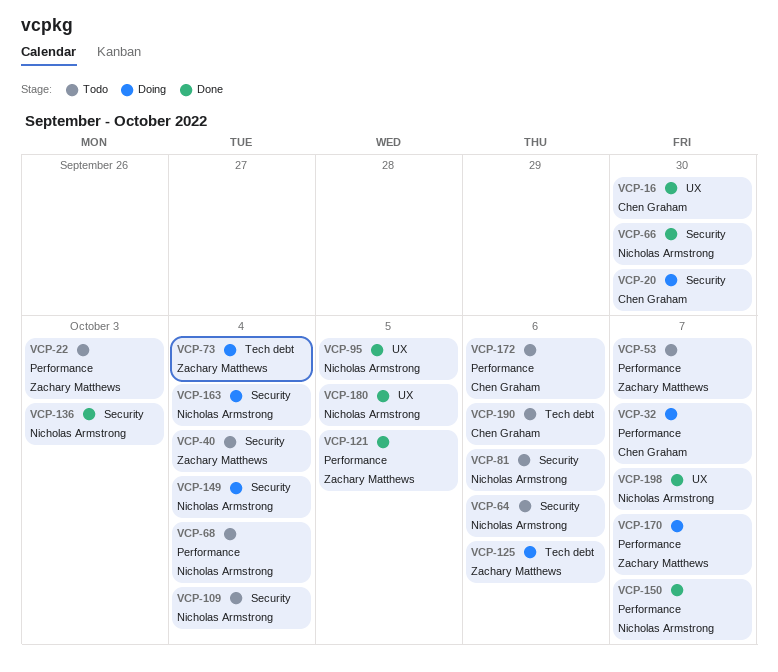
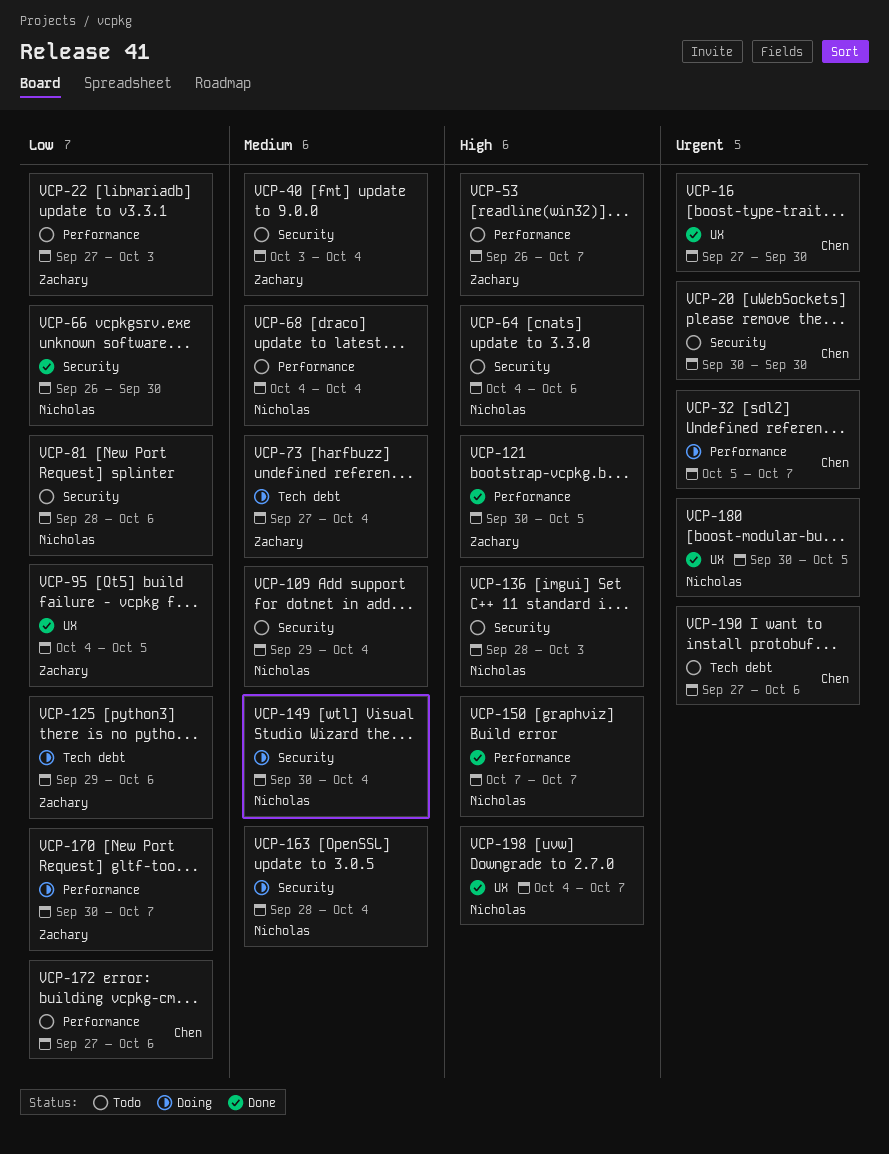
VCP-20, status: Doing -> Todo
VCP-95, owner: Nicholas Armstrong -> Zachary Matthews
VCP-136, status: Done -> Todo

